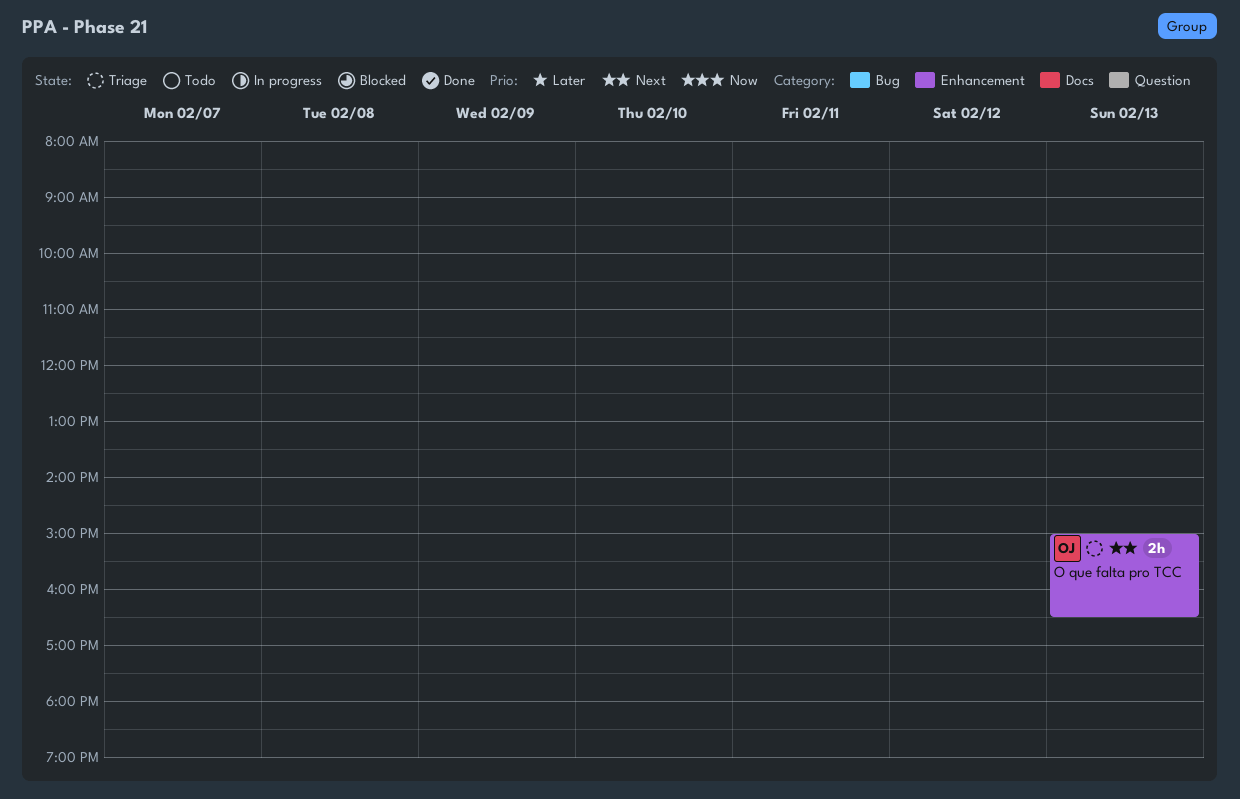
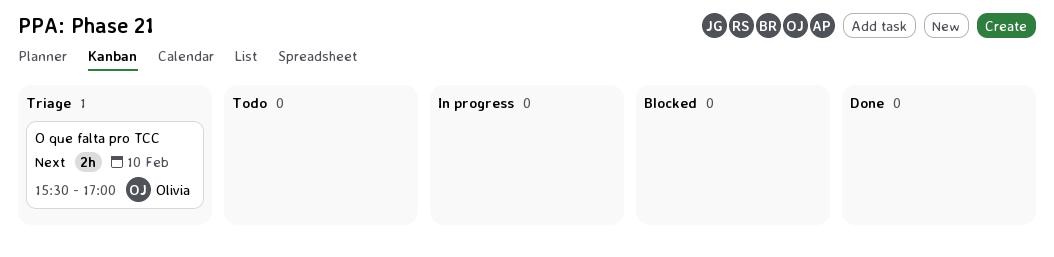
O que falta pro TCC, day: Feb 13 -> Feb 10
O que falta pro TCC, begins: 15:00 -> 15:30
O que falta pro TCC, ends: 16:30 -> 17:00

